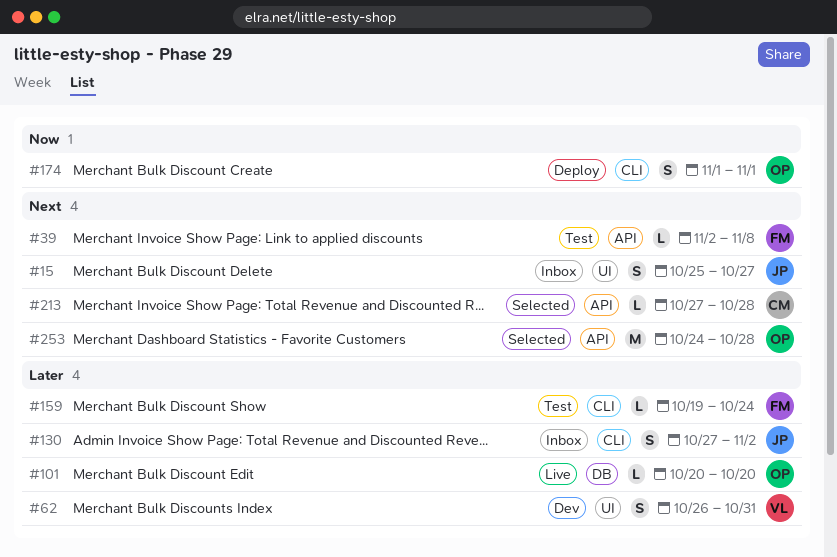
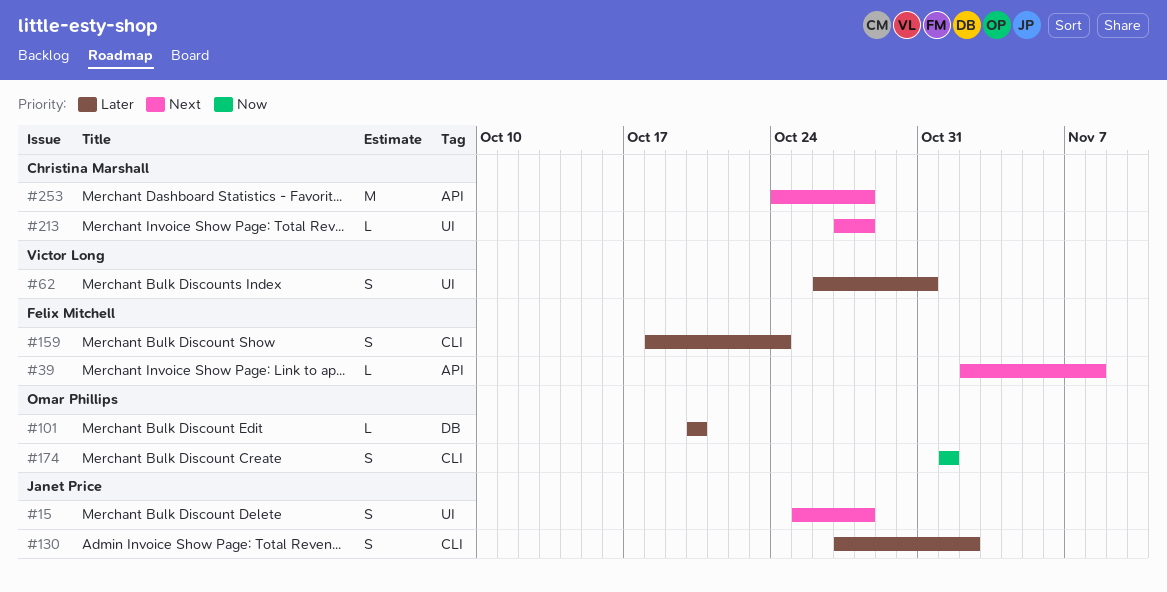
#15, due: Oct 27 -> Oct 28
#159, estimate: L -> S
#159, start: Oct 19 -> Oct 18
#213, label: API -> UI
#253, owner: Omar Phillips -> Christina Marshall

